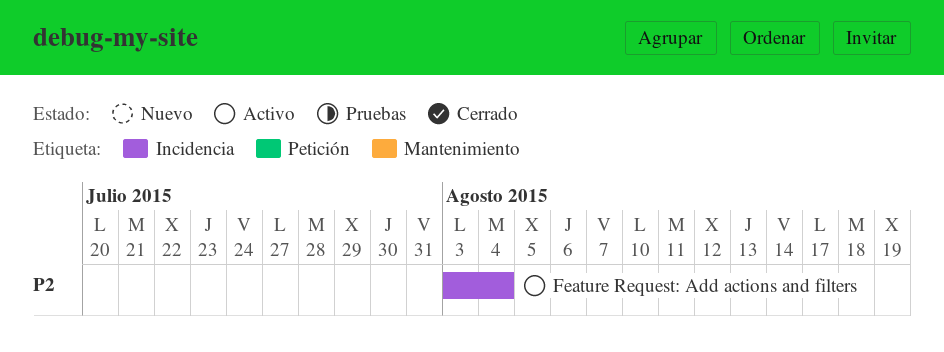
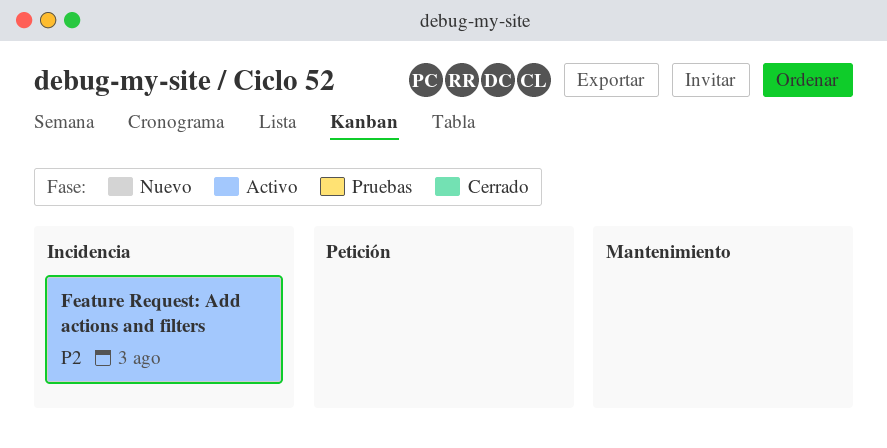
Feature Request: Add actions and filters, due: Aug 4 -> Aug 3

